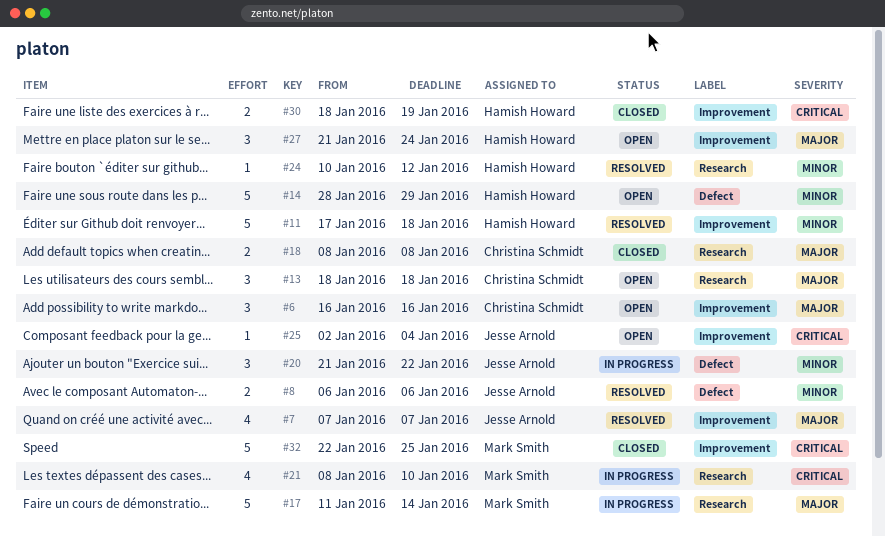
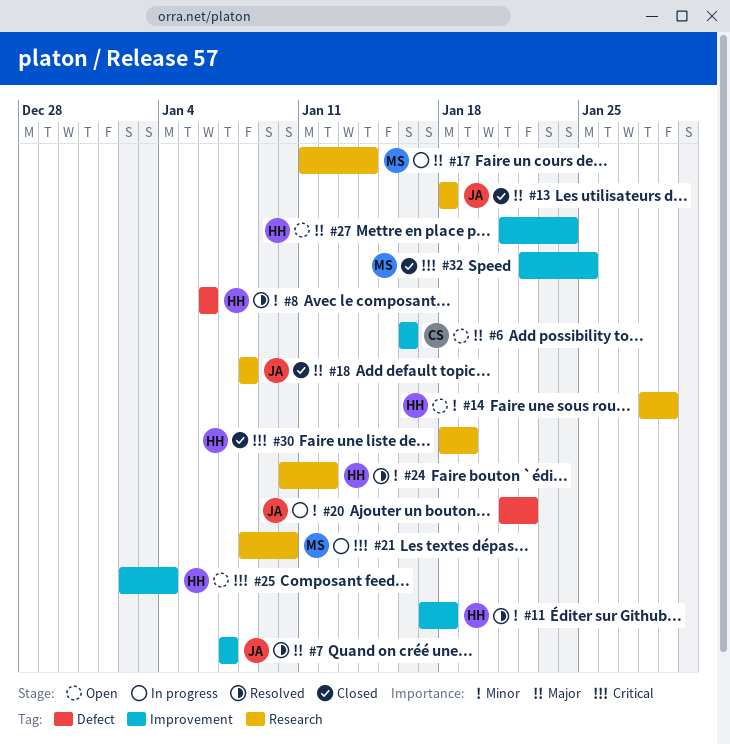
#8, owner: Jesse Arnold -> Hamish Howard
#13, status: Open -> Closed
#13, owner: Christina Schmidt -> Jesse Arnold
#14, label: Defect -> Research
#18, owner: Christina Schmidt -> Jesse Arnold
#25, owner: Jesse Arnold -> Hamish Howard
#30, label: Improvement -> Research

